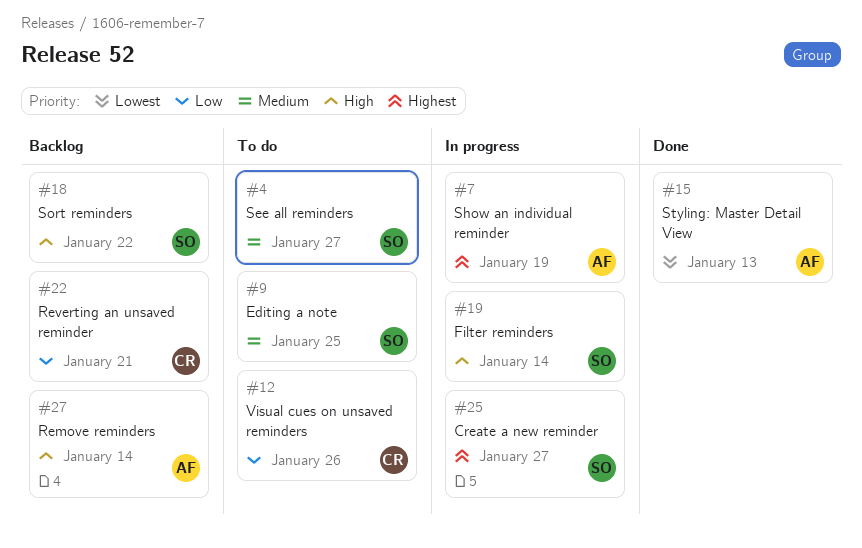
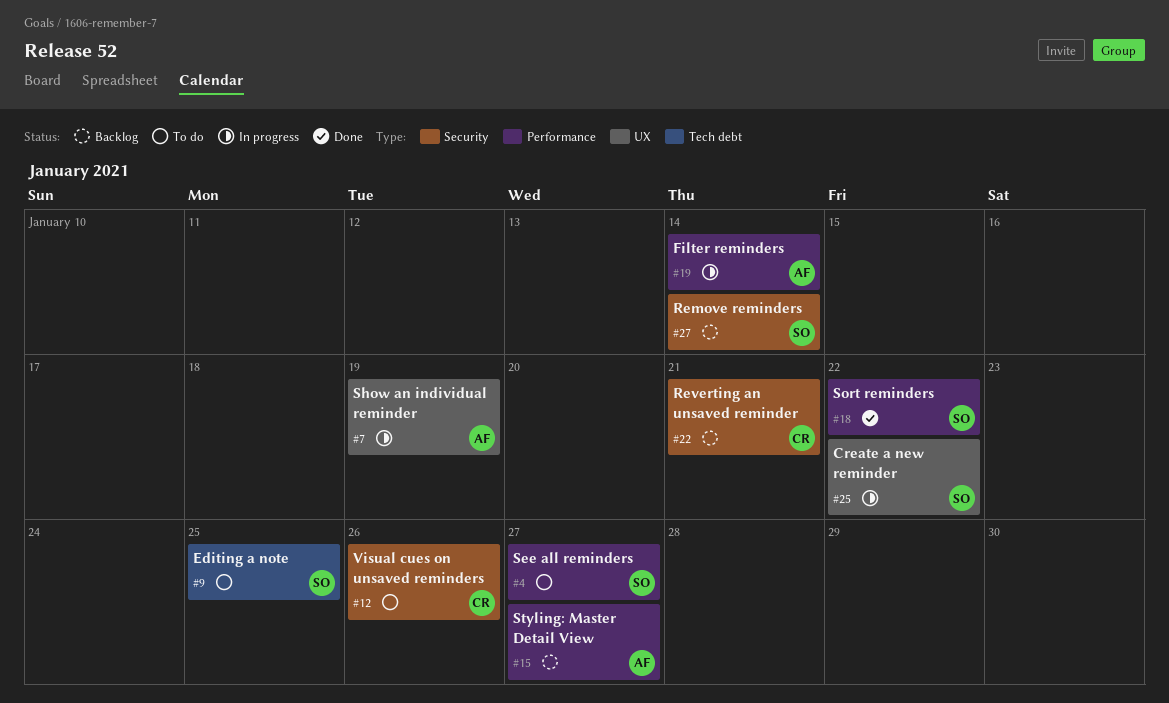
#15, status: Done -> Backlog
#15, due: Jan 13 -> Jan 27
#18, status: Backlog -> Done
#19, owner: SO -> AF
#25, due: Jan 27 -> Jan 22
#27, owner: AF -> SO

